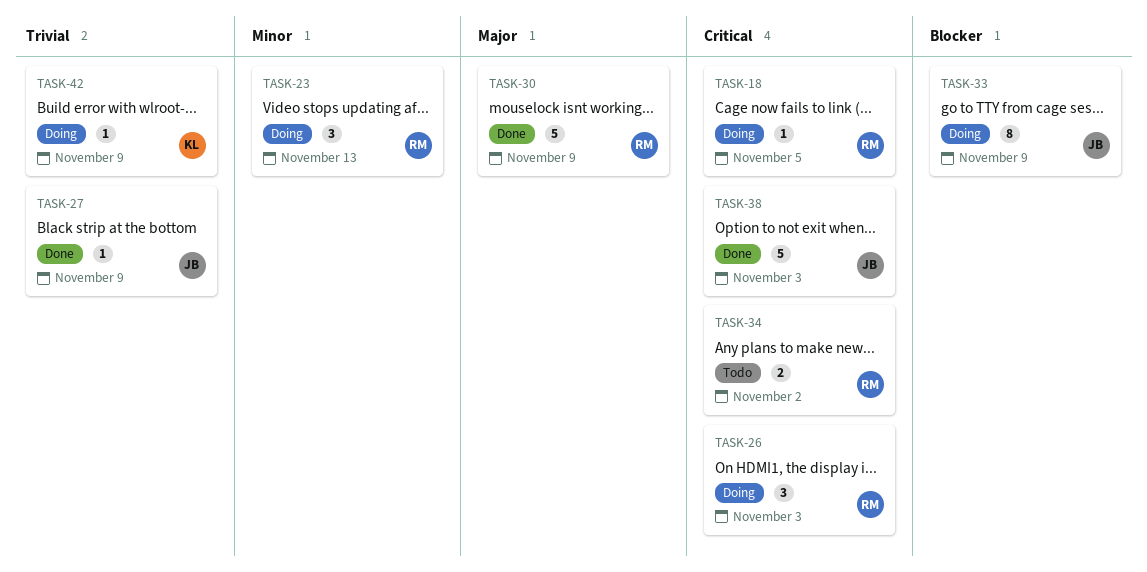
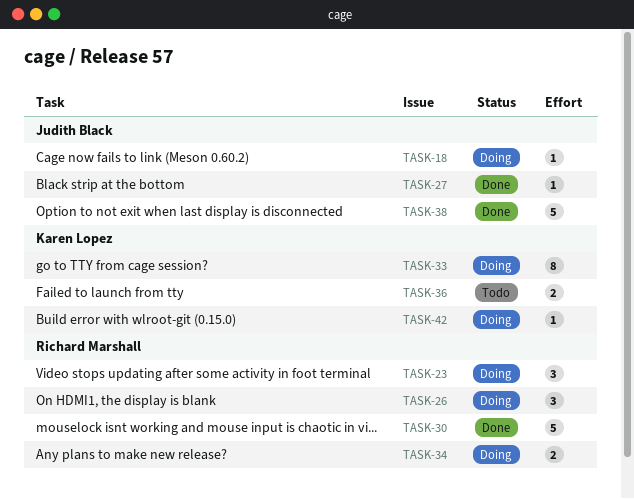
TASK-18, owner: Richard Marshall -> Judith Black
TASK-33, owner: Judith Black -> Karen Lopez
TASK-34, status: Todo -> Doing
TASK-36: none -> present

